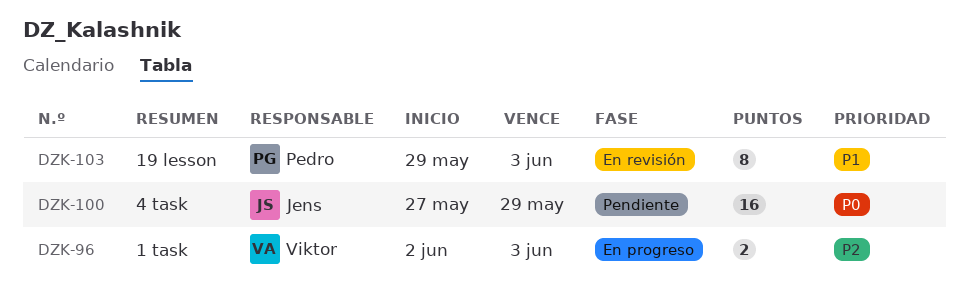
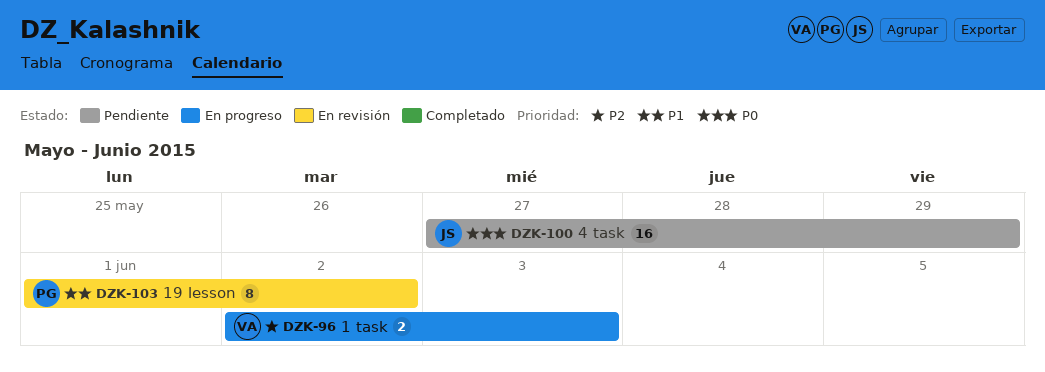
DZK-103, start: May 29 -> Jun 1
DZK-103, due: Jun 3 -> Jun 2

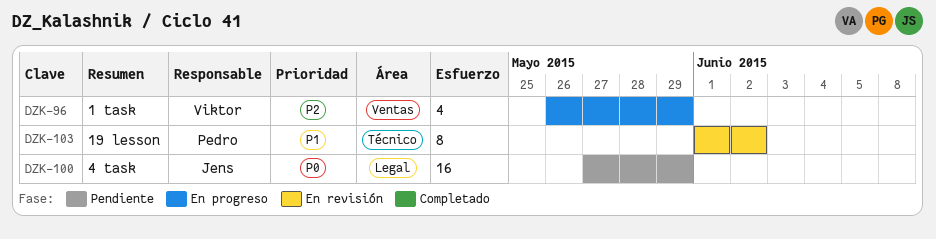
DZK-96, estimate: 2 -> 4
DZK-96, start: Jun 2 -> May 26
DZK-96, due: Jun 3 -> May 29

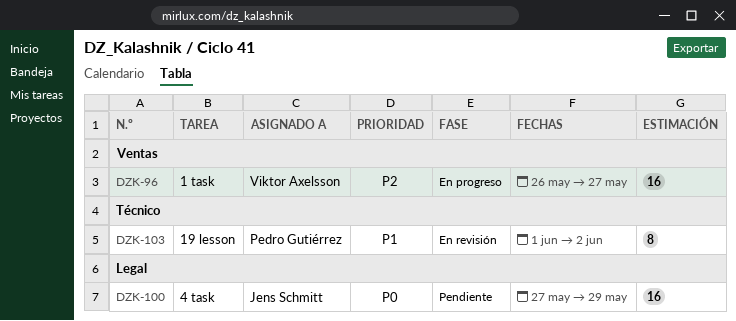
DZK-96, estimate: 4 -> 16
DZK-96, due: May 29 -> May 27

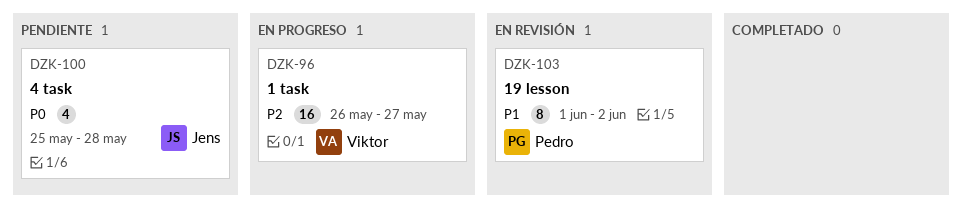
DZK-100, estimate: 16 -> 4
DZK-100, start: May 27 -> May 25
DZK-100, due: May 29 -> May 28

